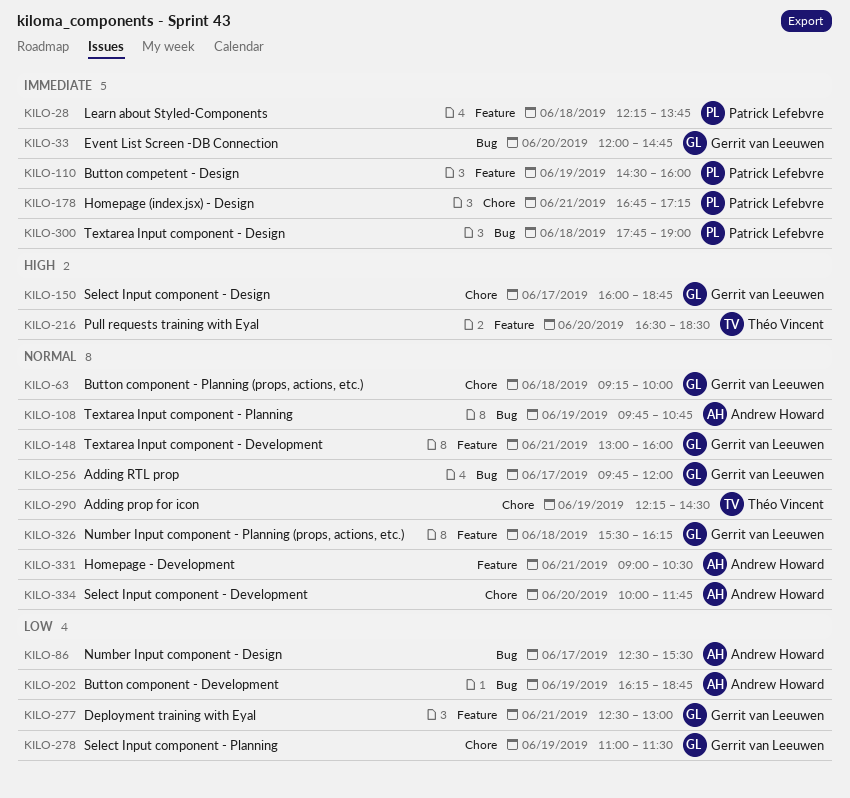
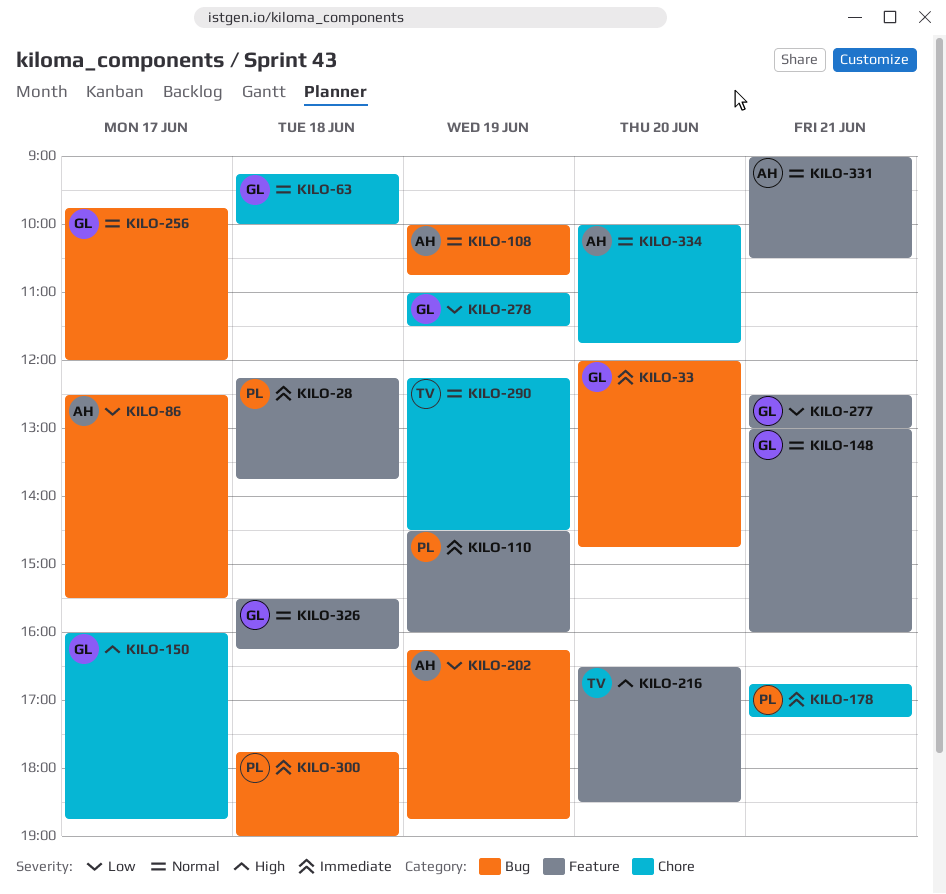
KILO-108, begins: 09:45 -> 10:00

